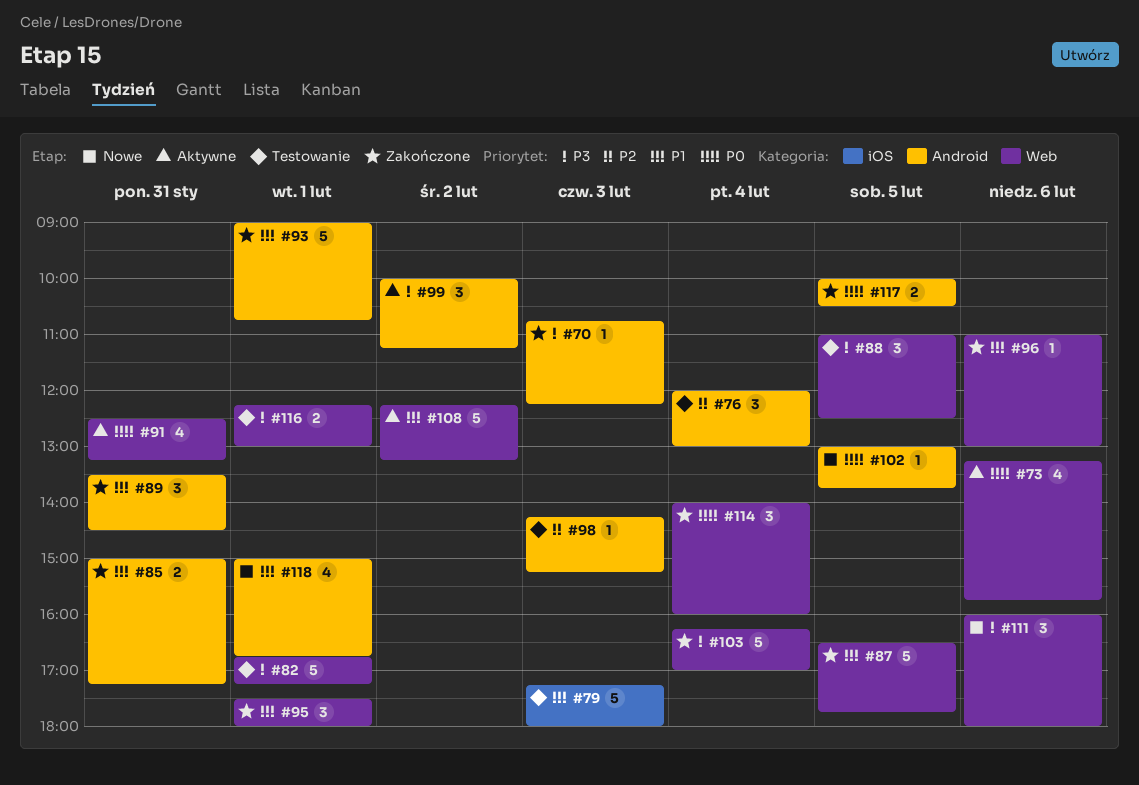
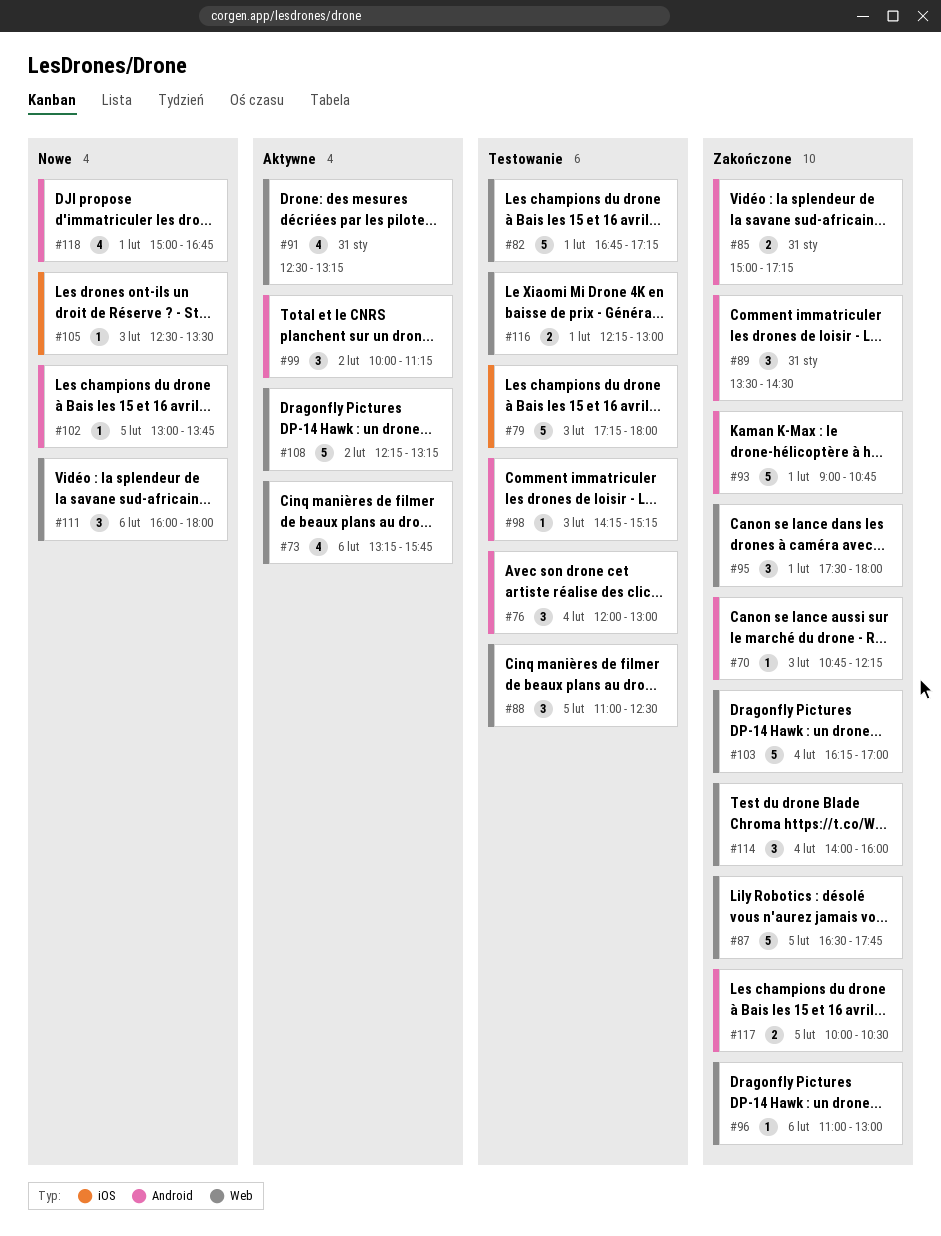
#105: none -> present

